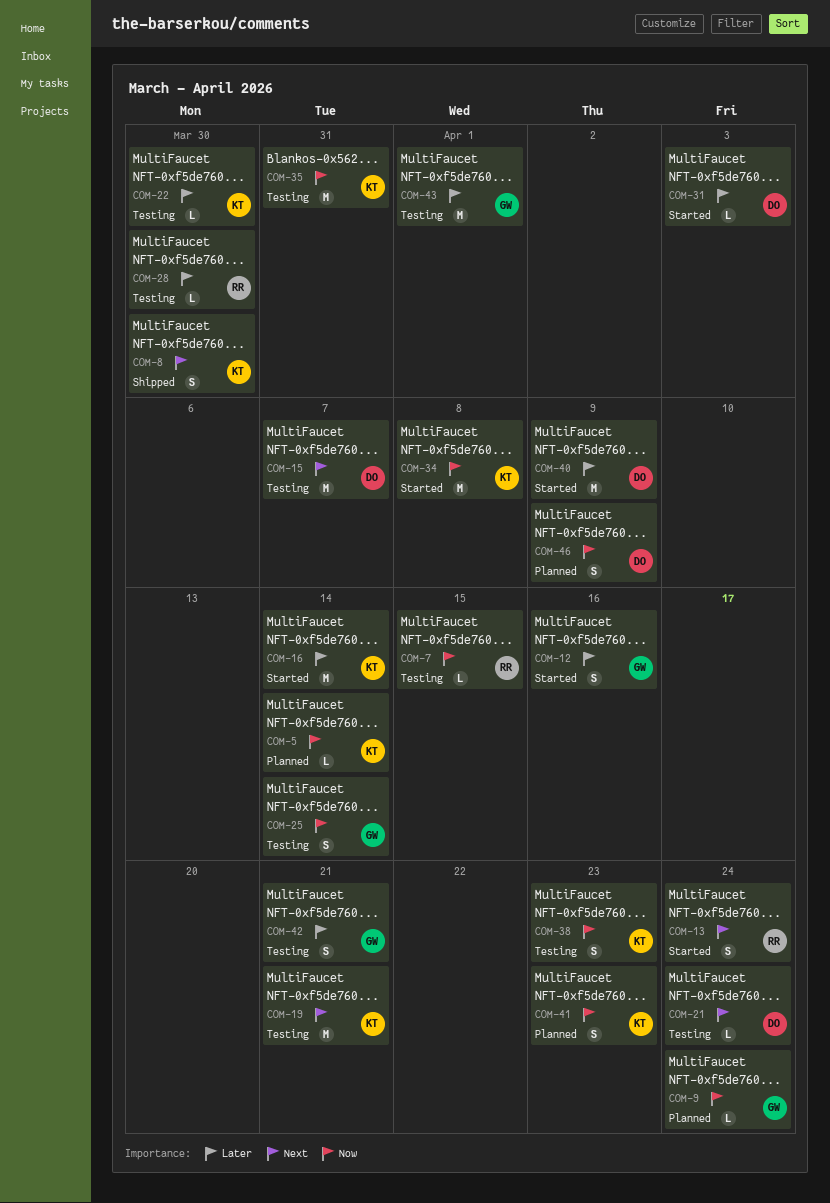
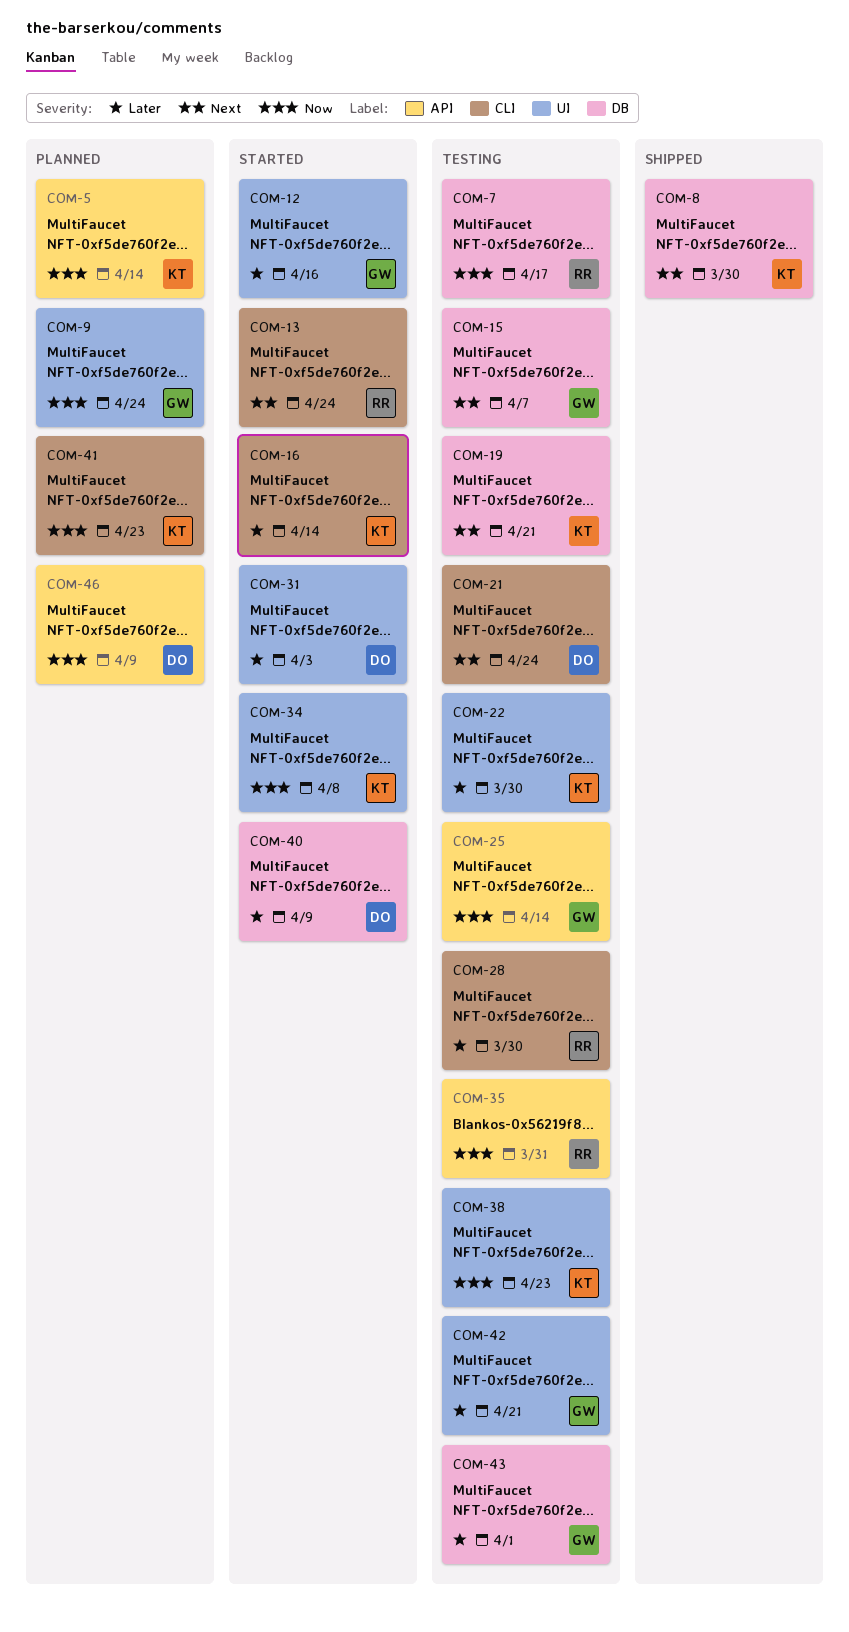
COM-7, due: Apr 15 -> Apr 17
COM-15, owner: DO -> GW
COM-35, owner: KT -> RR

